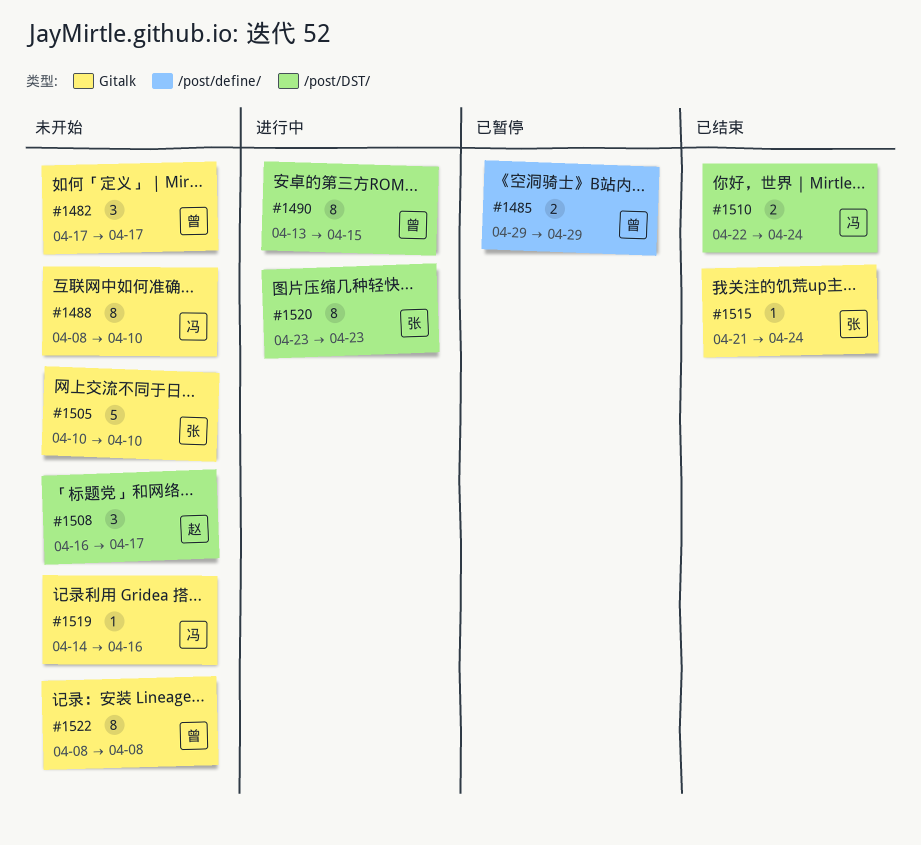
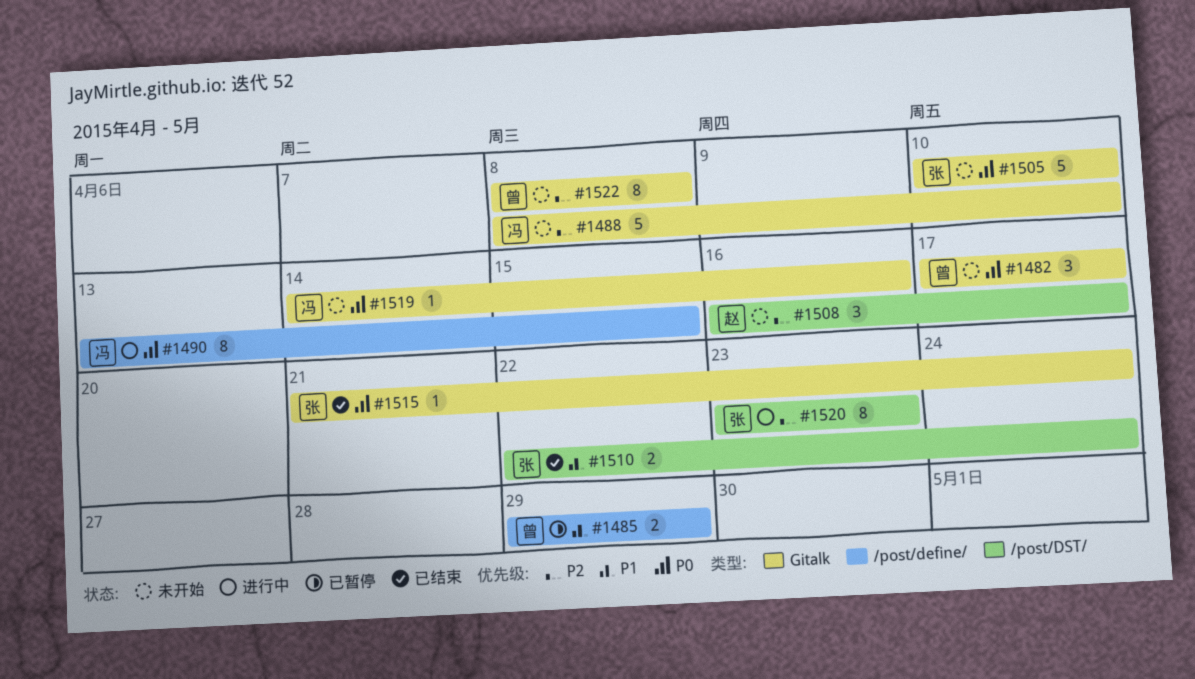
#1488, estimate: 8 -> 5
#1490, owner: 曾 -> 冯
#1490, label: /post/DST/ -> /post/define/
#1510, owner: 冯 -> 张

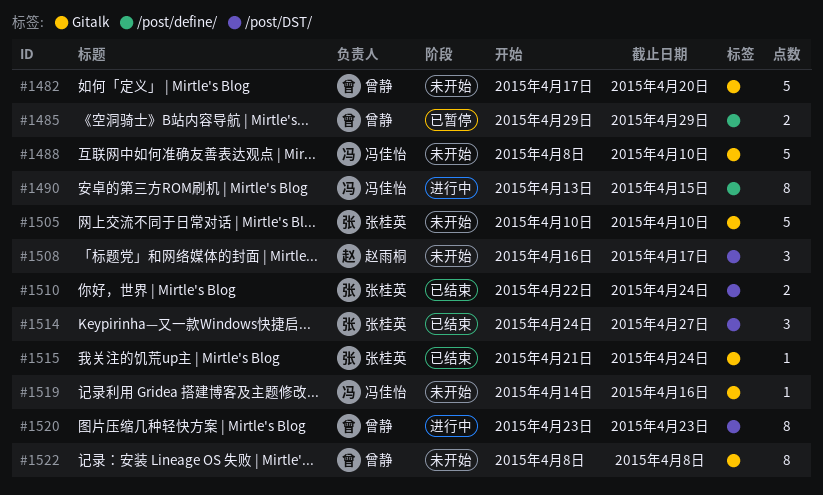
#1482, estimate: 3 -> 5
#1482, due: Apr 17 -> Apr 20
#1514: none -> present
#1520, owner: 张桂英 -> 曾静

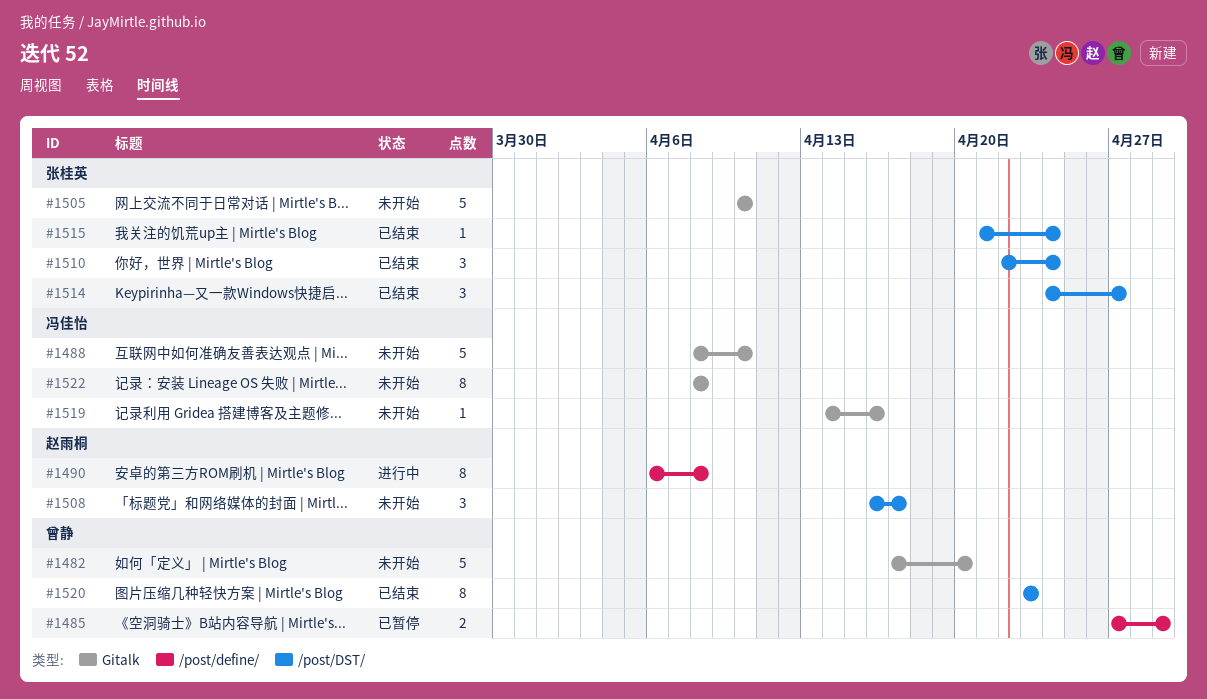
#1485, start: Apr 29 -> Apr 27
#1490, owner: 冯佳怡 -> 赵雨桐
#1490, start: Apr 13 -> Apr 6
#1490, due: Apr 15 -> Apr 8
#1510, estimate: 2 -> 3
#1515, label: Gitalk -> /post/DST/
#1520, status: 进行中 -> 已结束
#1522, owner: 曾静 -> 冯佳怡

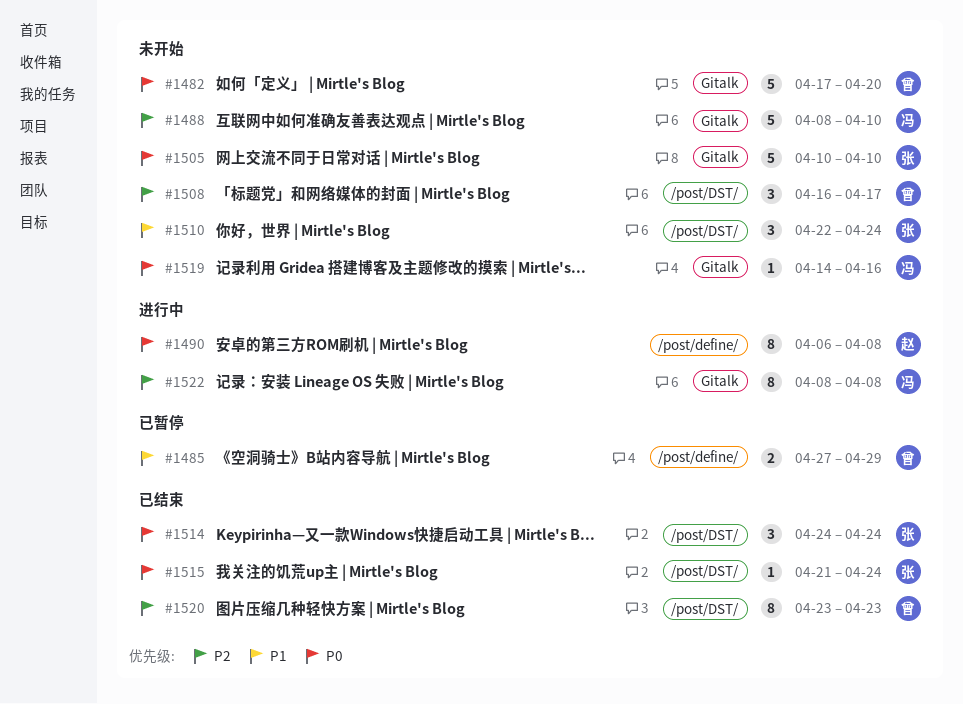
#1508, owner: 赵雨桐 -> 曾静
#1510, status: 已结束 -> 未开始
#1514, due: Apr 27 -> Apr 24
#1522, status: 未开始 -> 进行中

